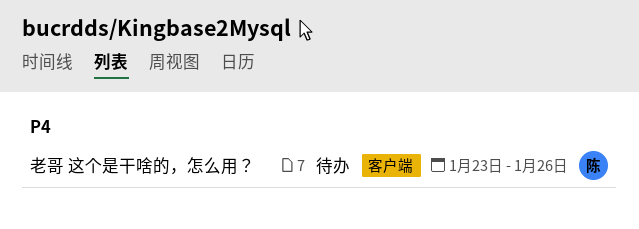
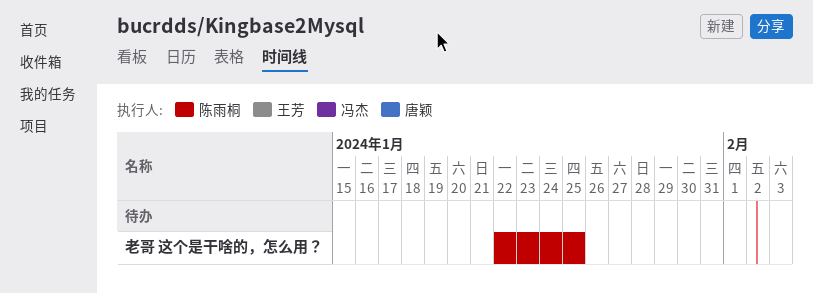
老哥 这个是干啥的，怎么用？, start: Jan 23 -> Jan 22
老哥 这个是干啥的，怎么用？, due: Jan 26 -> Jan 25

